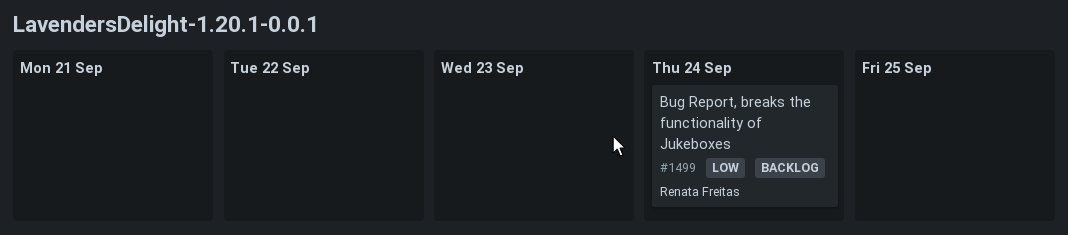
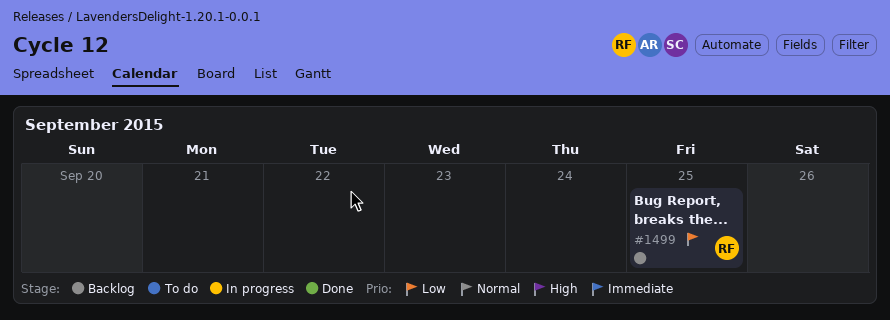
#1499, due: Sep 24 -> Sep 25

